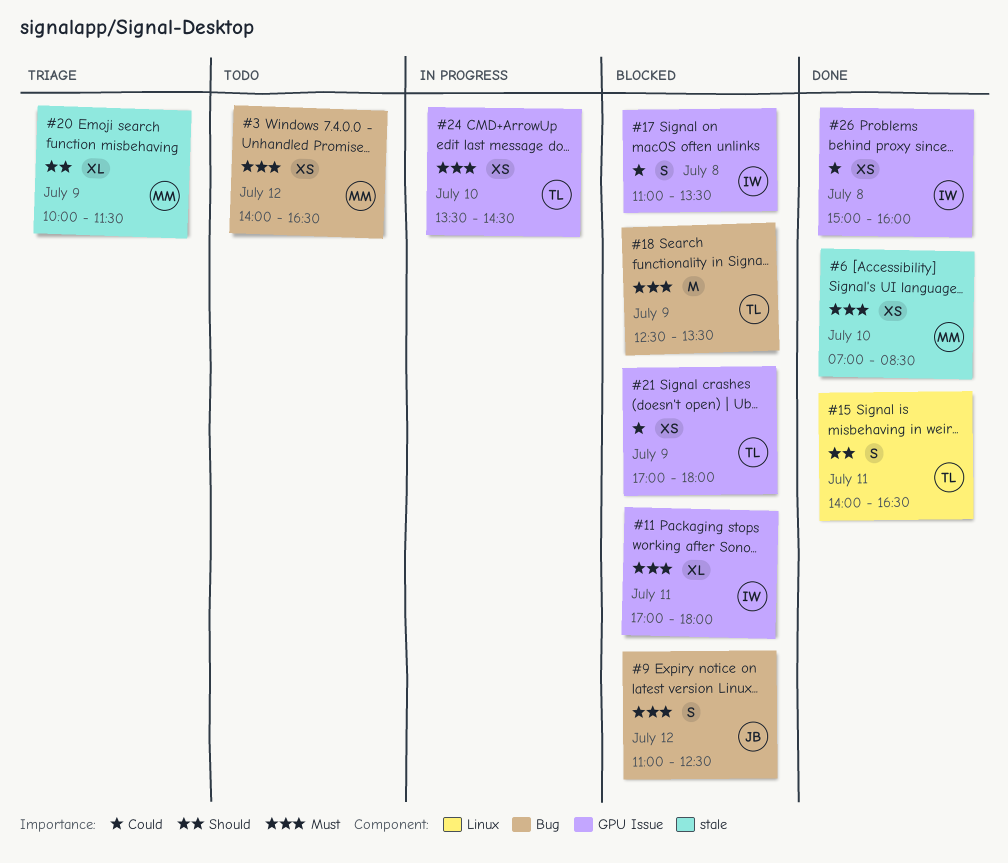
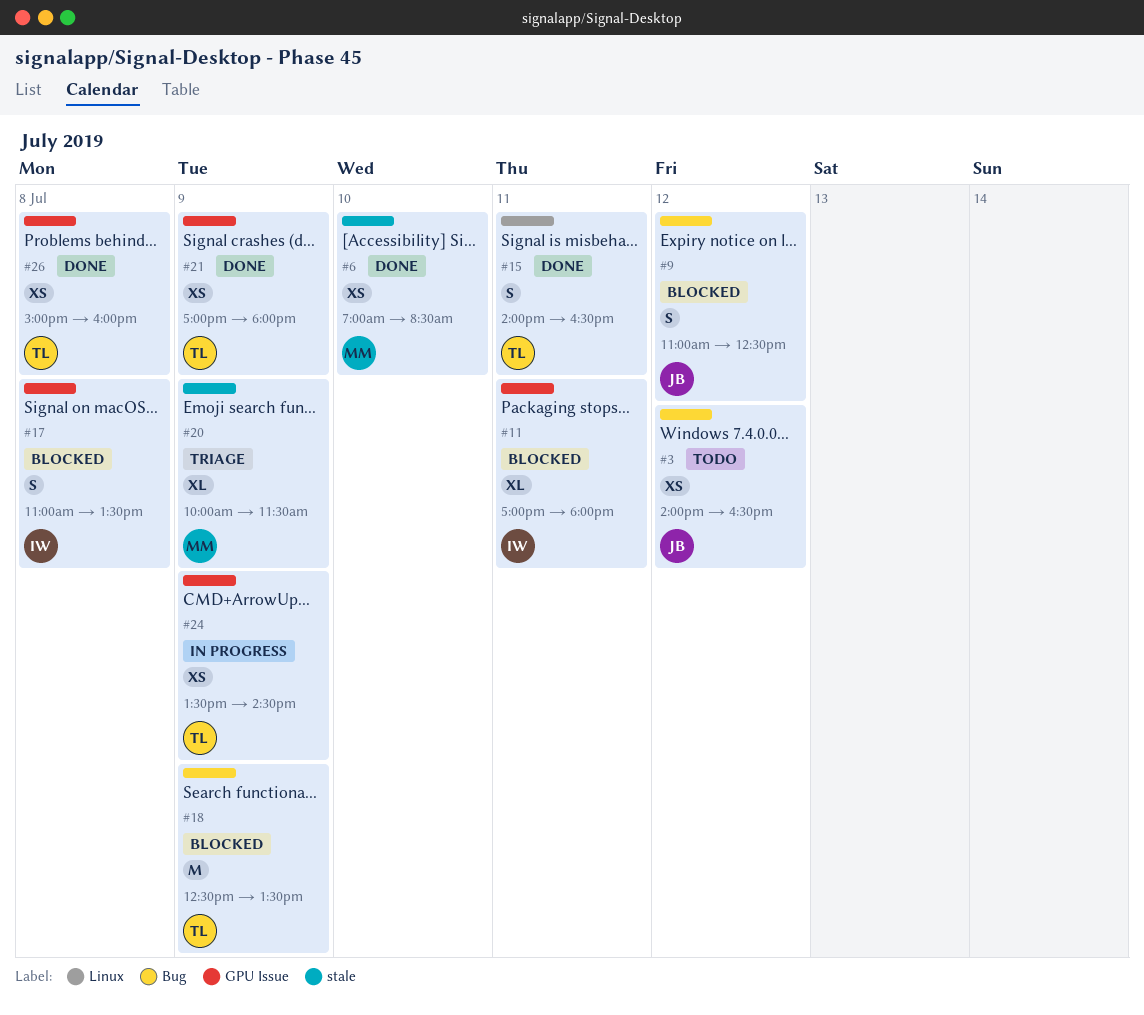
#3, owner: MM -> JB
#21, status: Blocked -> Done
#24, day: Jul 10 -> Jul 9
#26, owner: IW -> TL

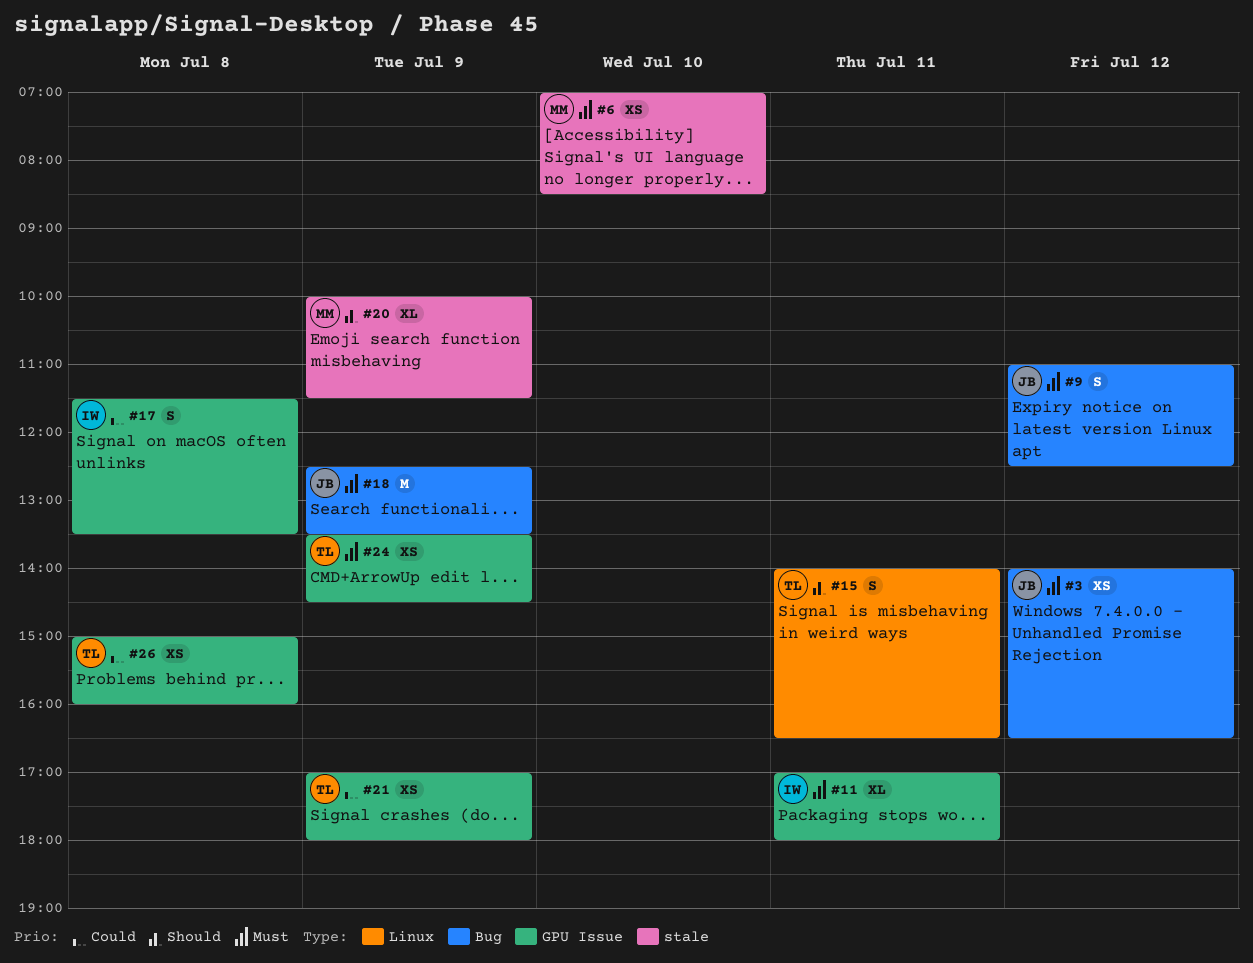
#17, begins: 11:00 -> 11:30
#18, owner: TL -> JB

